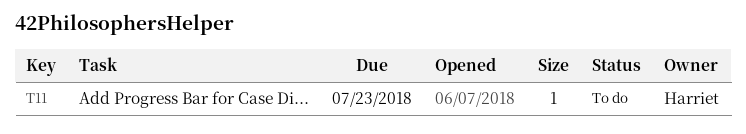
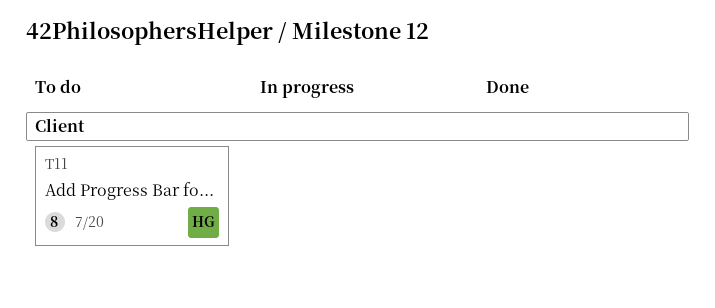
T11, estimate: 1 -> 8
T11, due: Jul 23 -> Jul 20

